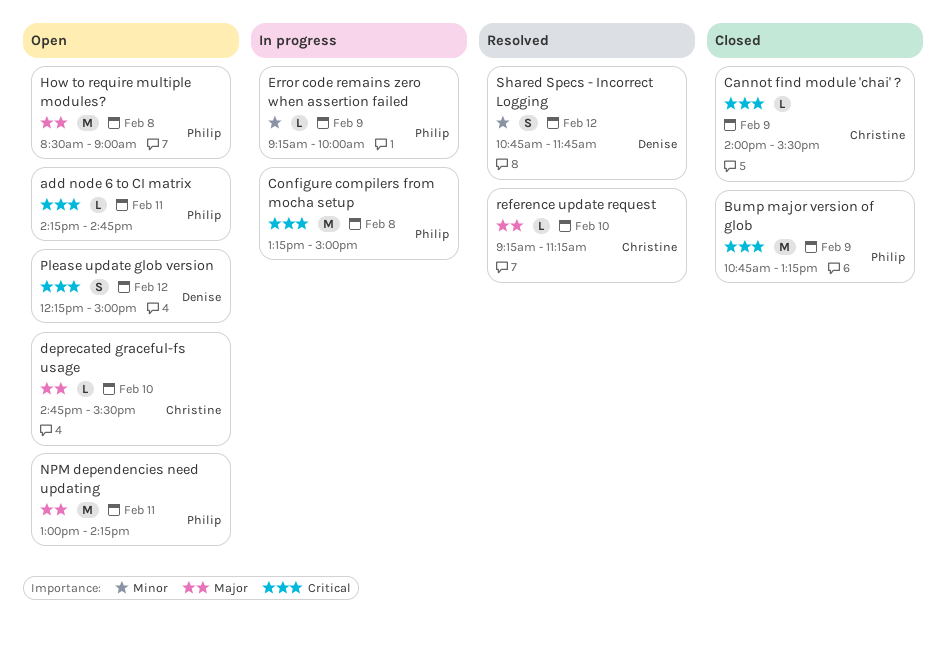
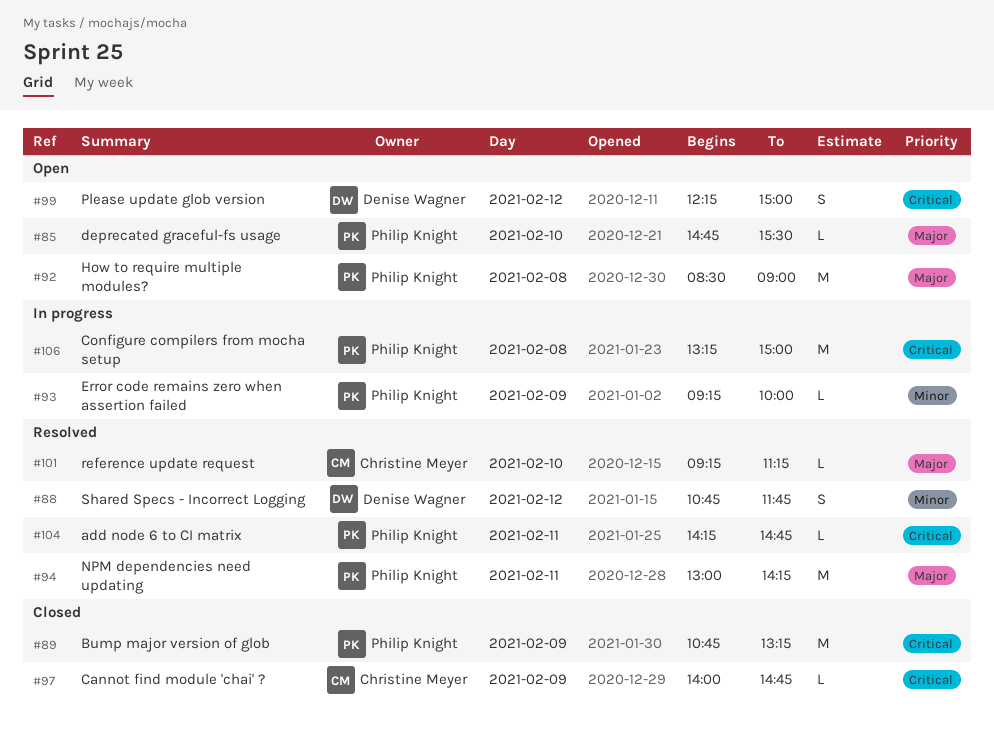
add node 6 to CI matrix, status: Open -> Resolved
Cannot find module 'chai' ?, ends: 15:30 -> 14:45
deprecated graceful-fs usage, owner: Christine Meyer -> Philip Knight
NPM dependencies need updating, status: Open -> Resolved

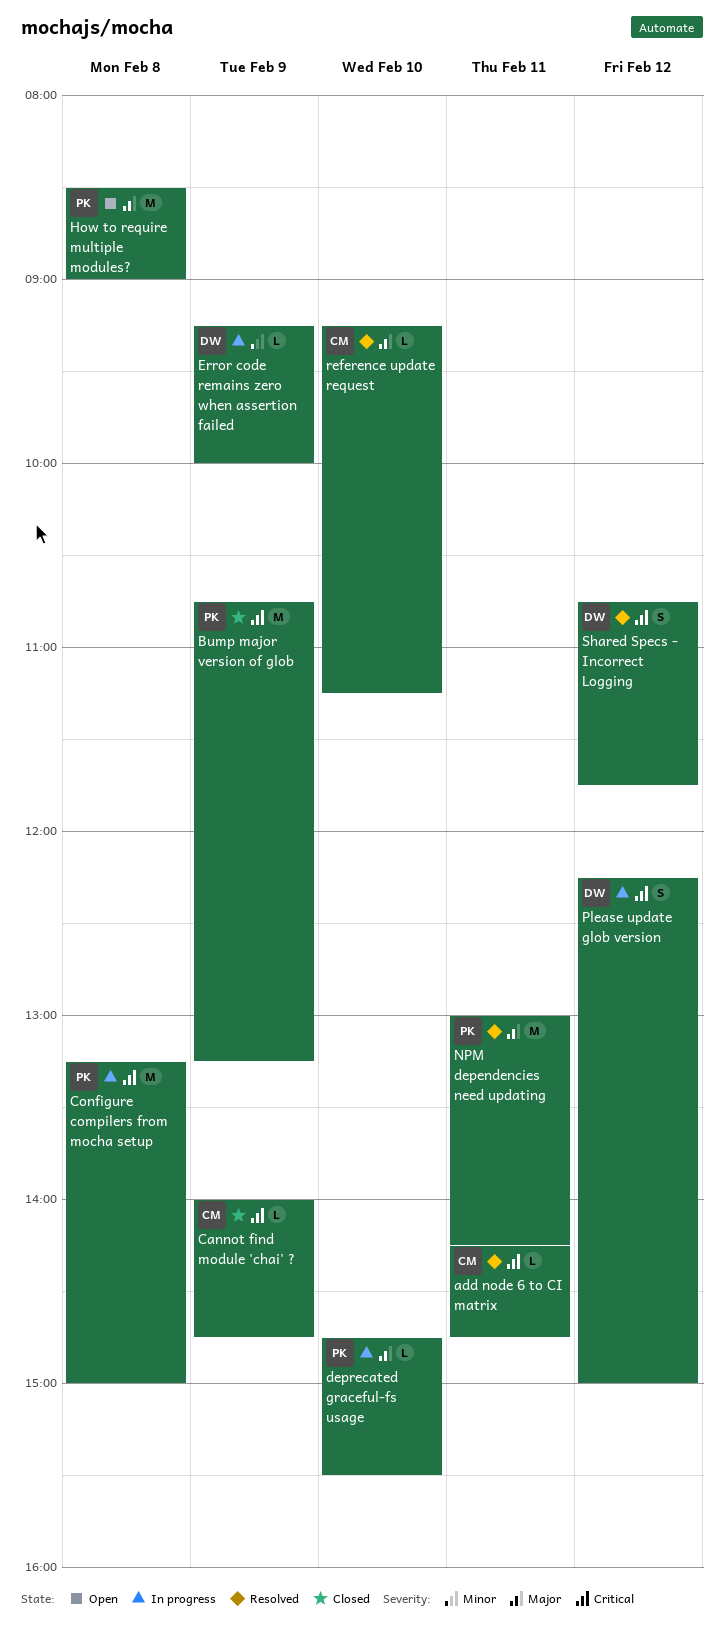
add node 6 to CI matrix, owner: Philip Knight -> Christine Meyer
deprecated graceful-fs usage, status: Open -> In progress
Error code remains zero when assertion failed, owner: Philip Knight -> Denise Wagner
Please update glob version, status: Open -> In progress
Shared Specs - Incorrect Logging, priority: Minor -> Critical

